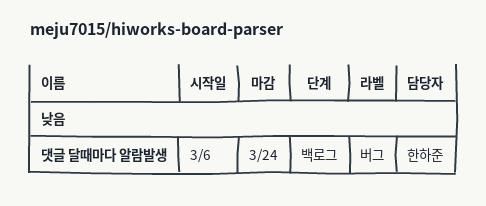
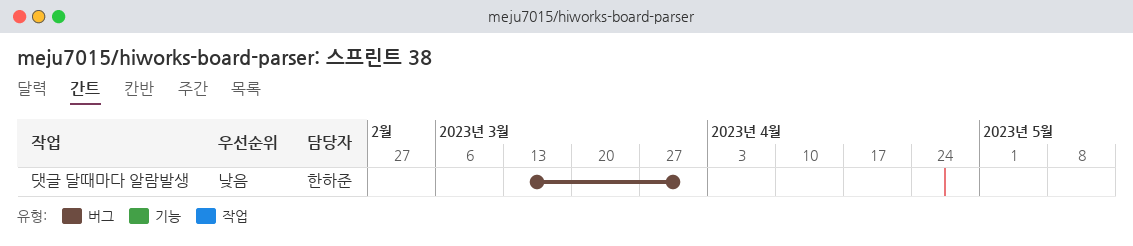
댓글 달때마다 알람발생, start: Mar 6 -> Mar 13
댓글 달때마다 알람발생, due: Mar 24 -> Mar 31

